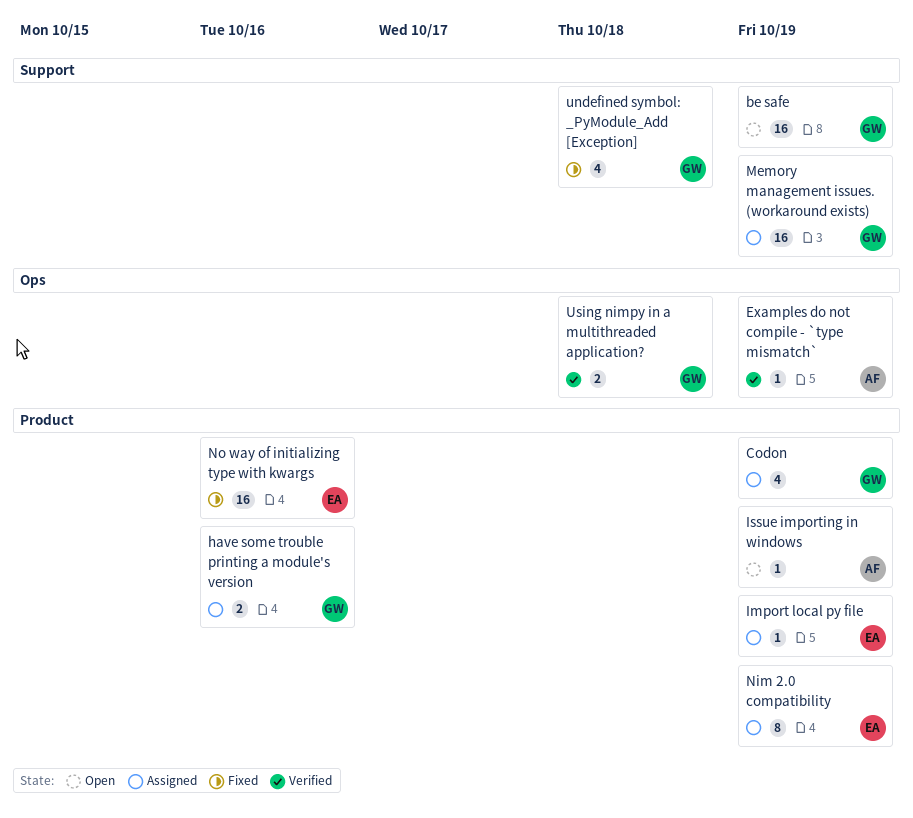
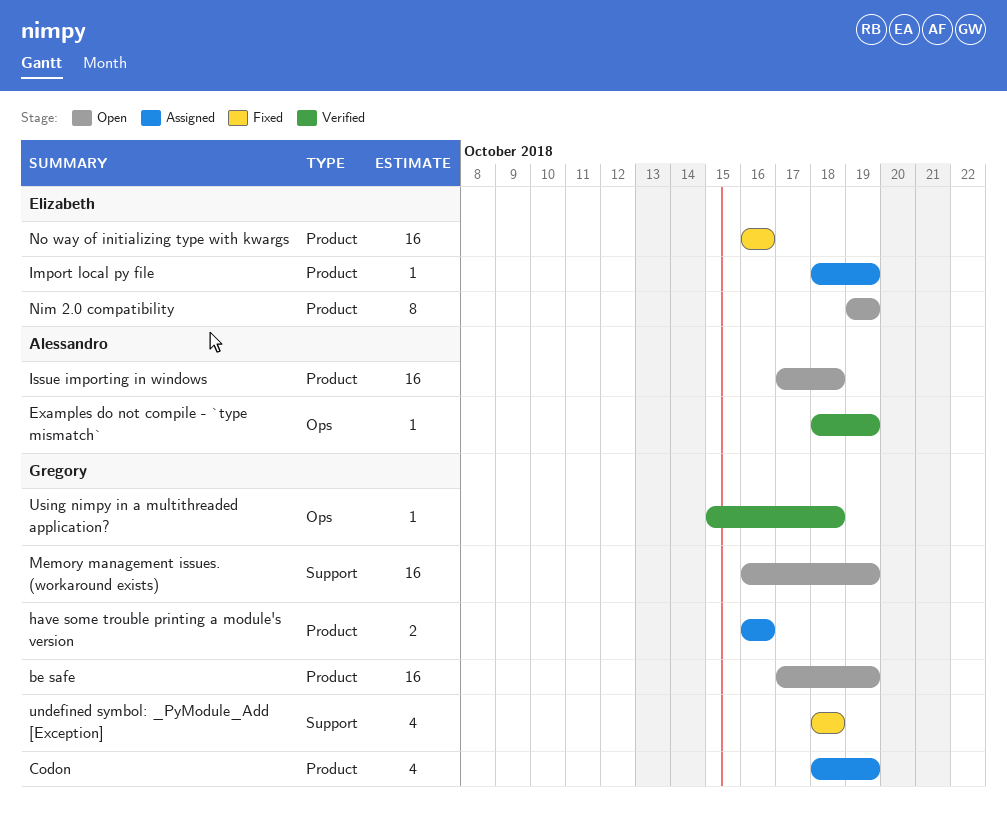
be safe, label: Support -> Product
Issue importing in windows, estimate: 1 -> 16
Issue importing in windows, due: Oct 19 -> Oct 18
Memory management issues. (workaround exists), status: Assigned -> Open
Nim 2.0 compatibility, status: Assigned -> Open
Using nimpy in a multithreaded application?, estimate: 2 -> 1

